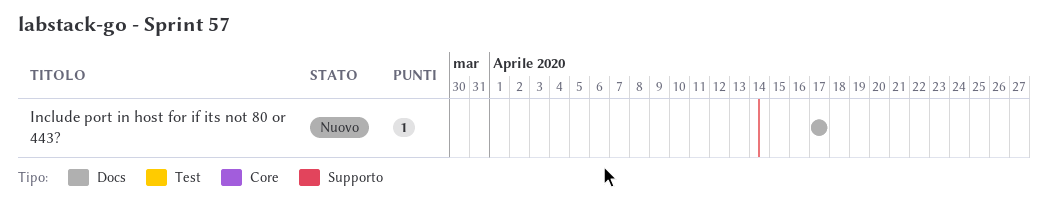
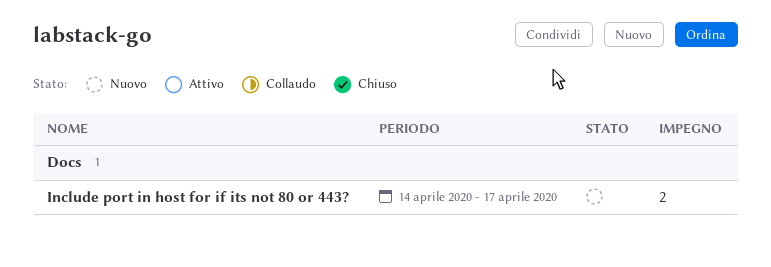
Include port in host for if its not 80 or 443?, estimate: 1 -> 2
Include port in host for if its not 80 or 443?, start: Apr 17 -> Apr 14

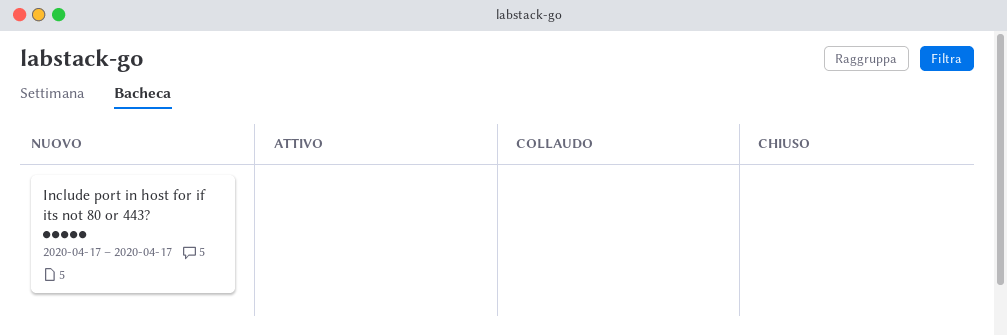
Include port in host for if its not 80 or 443?, estimate: 2 -> 5
Include port in host for if its not 80 or 443?, start: Apr 14 -> Apr 17

